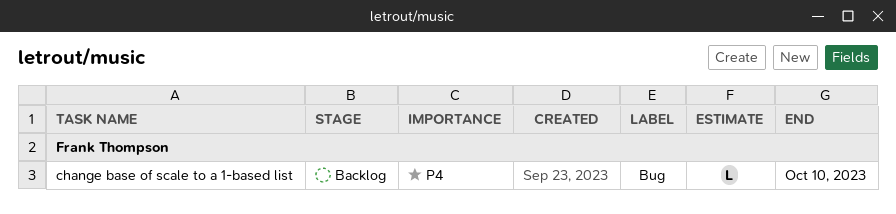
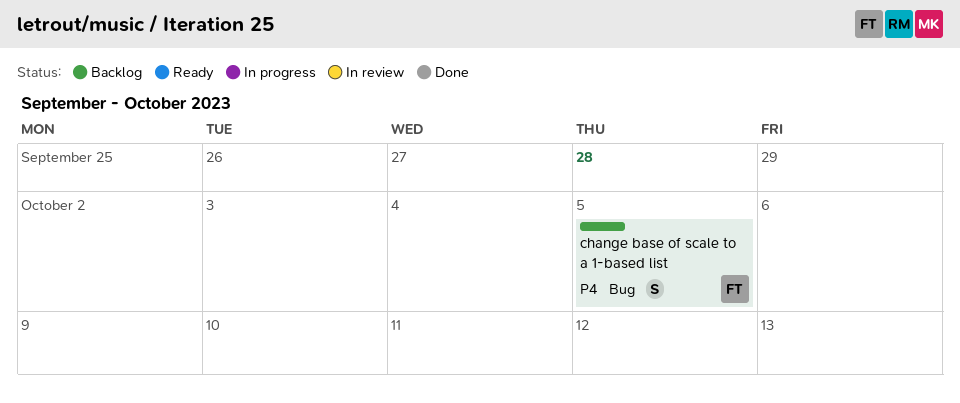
change base of scale to a 1-based list, estimate: L -> S
change base of scale to a 1-based list, due: Oct 10 -> Oct 5

